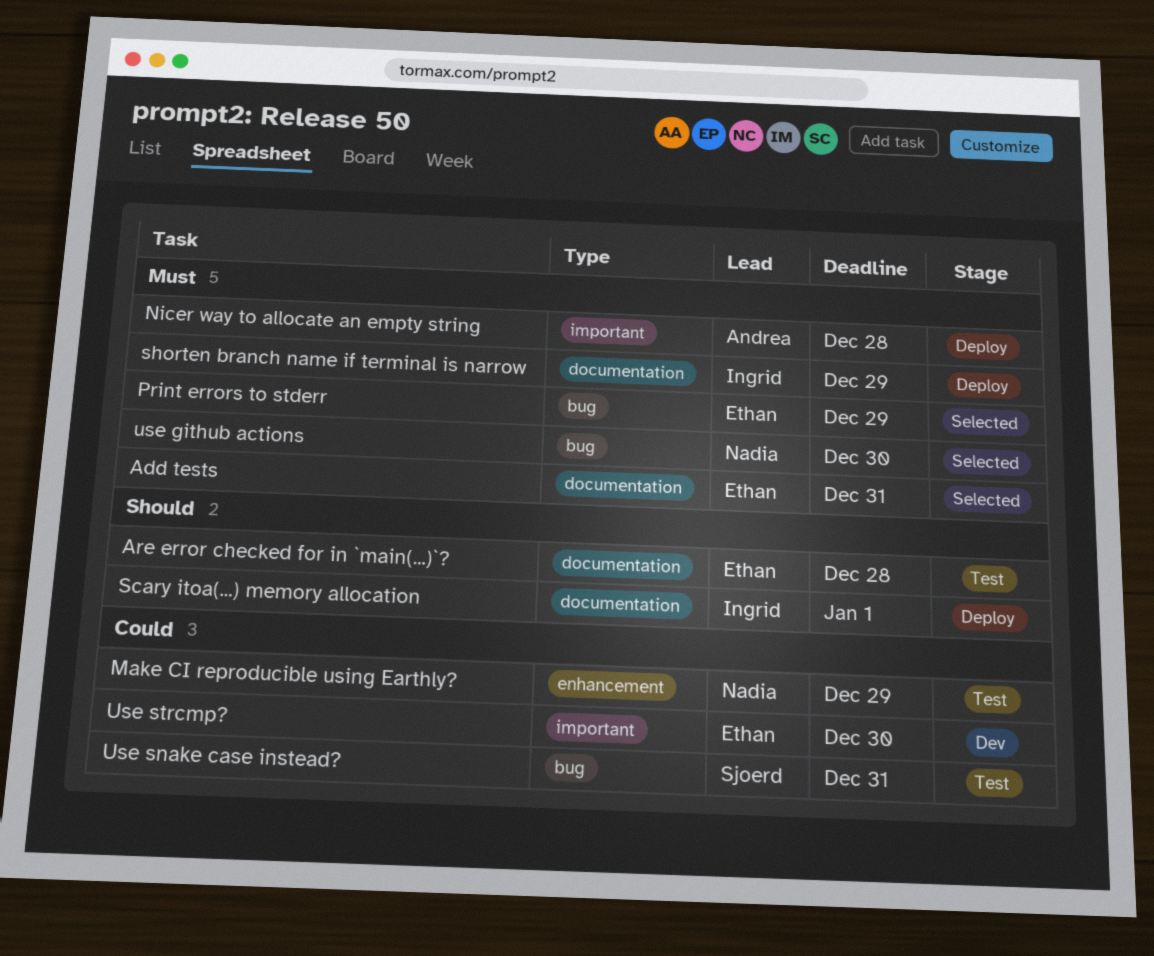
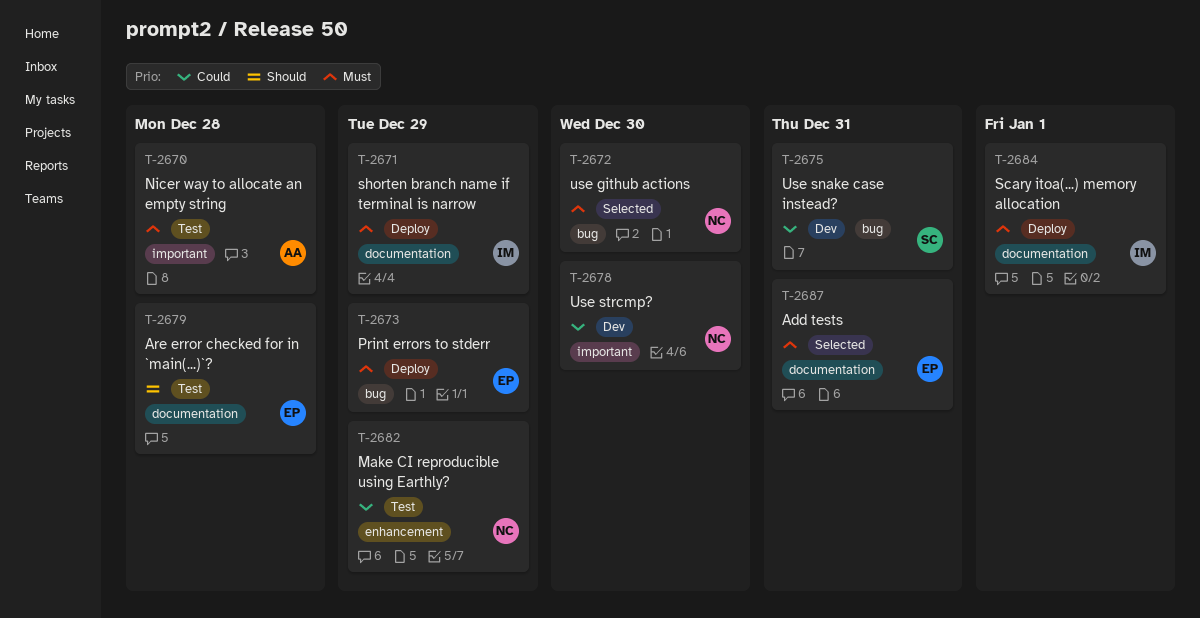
Nicer way to allocate an empty string, status: Deploy -> Test
Print errors to stderr, status: Selected -> Deploy
Scary itoa(...) memory allocation, priority: Should -> Must
Use snake case instead?, status: Test -> Dev
Use strcmp?, owner: Ethan -> Nadia

